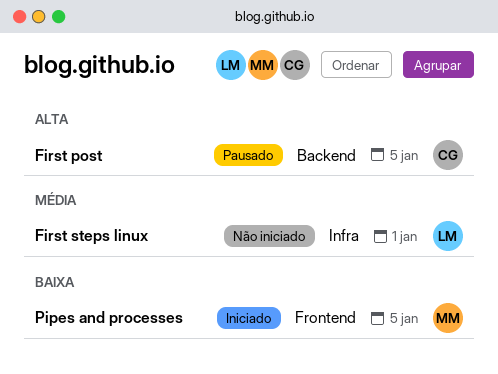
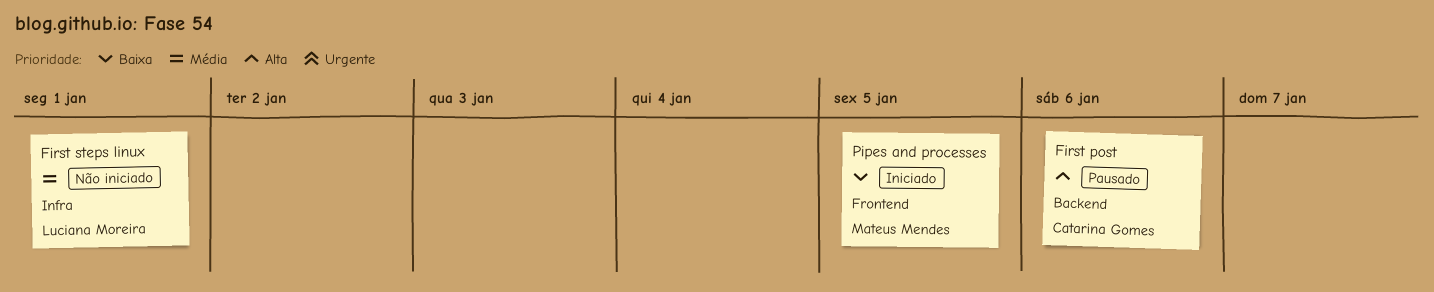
First post, due: Jan 5 -> Jan 6

